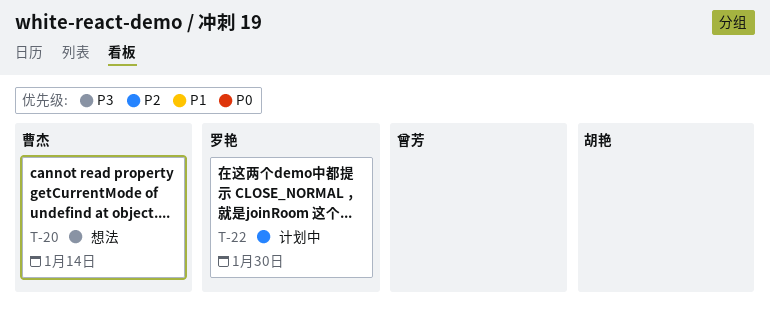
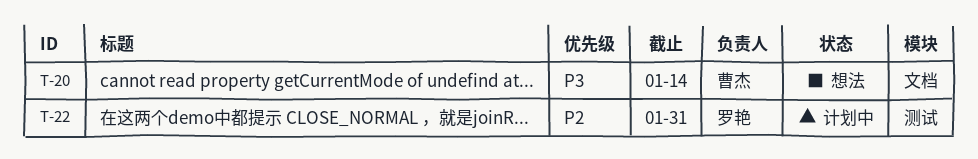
T-22, due: Jan 30 -> Jan 31

